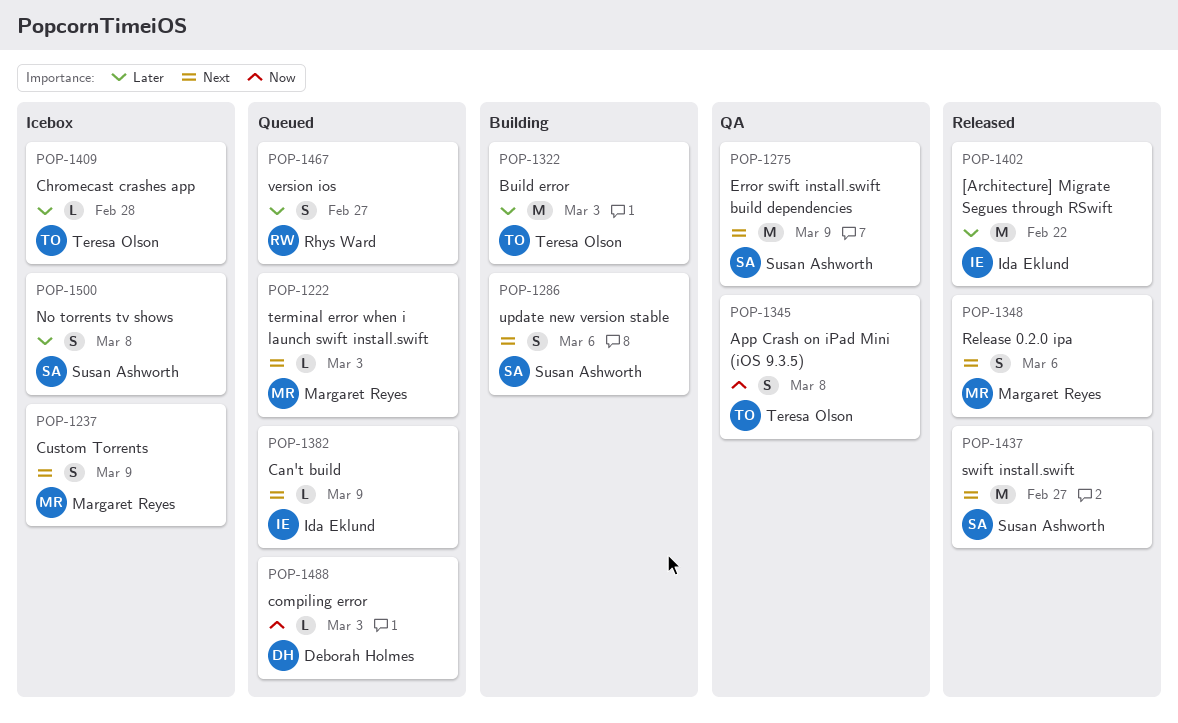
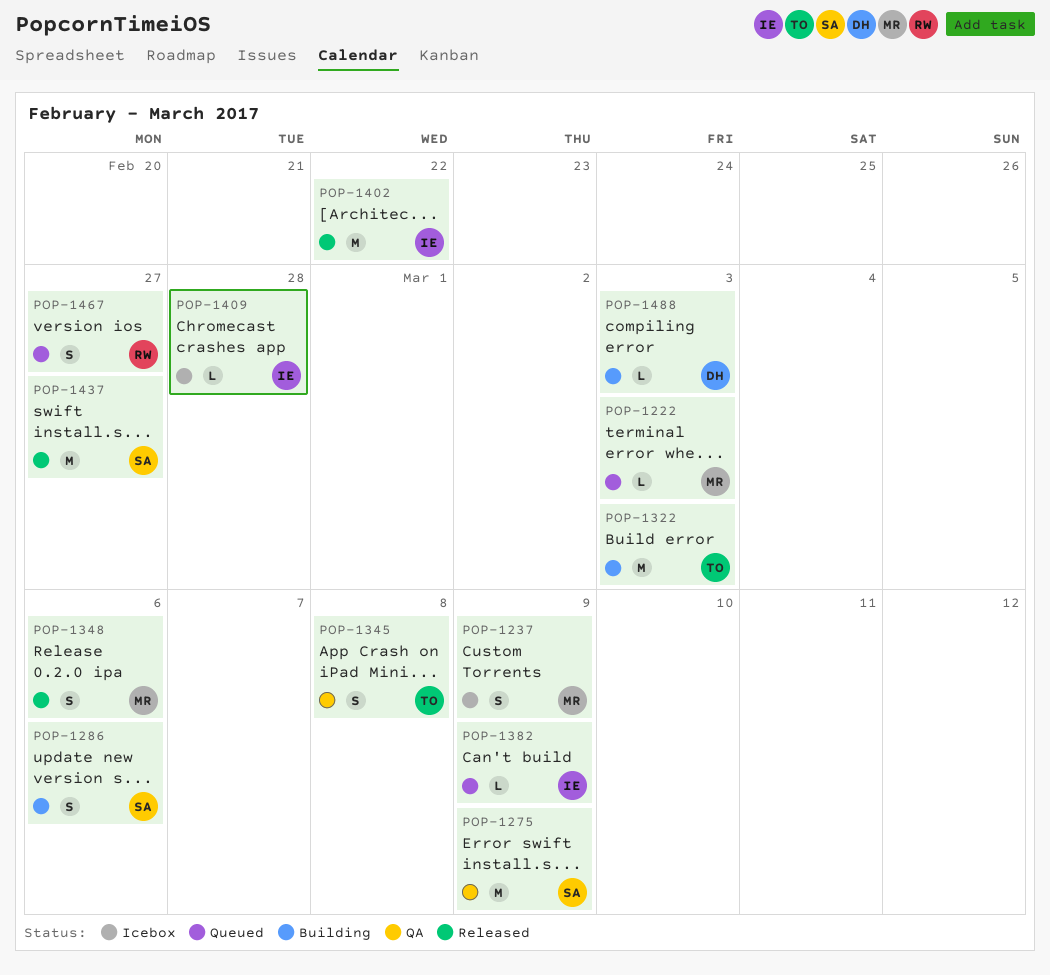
POP-1409, owner: Teresa Olson -> Ida Eklund
POP-1488, status: Queued -> Building
POP-1500: present -> none

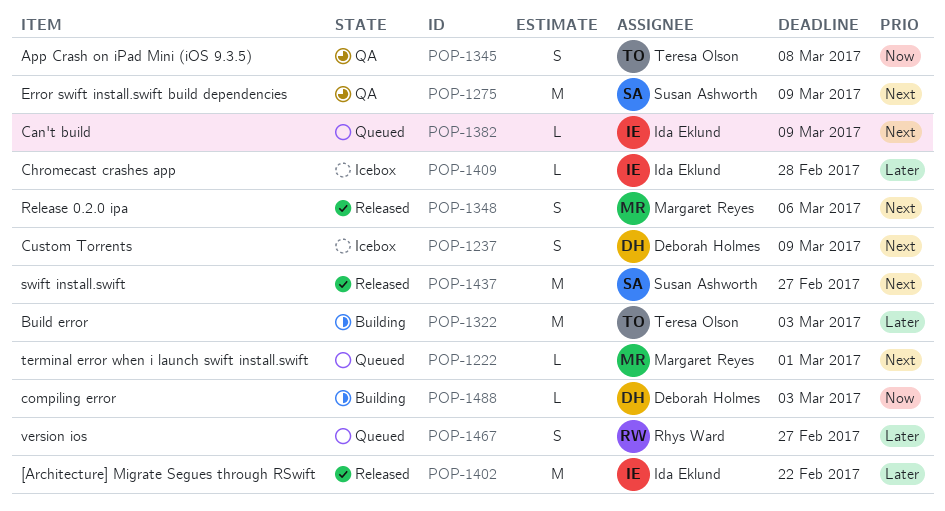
POP-1222, due: Mar 3 -> Mar 1
POP-1237, owner: Margaret Reyes -> Deborah Holmes
POP-1286: present -> none

